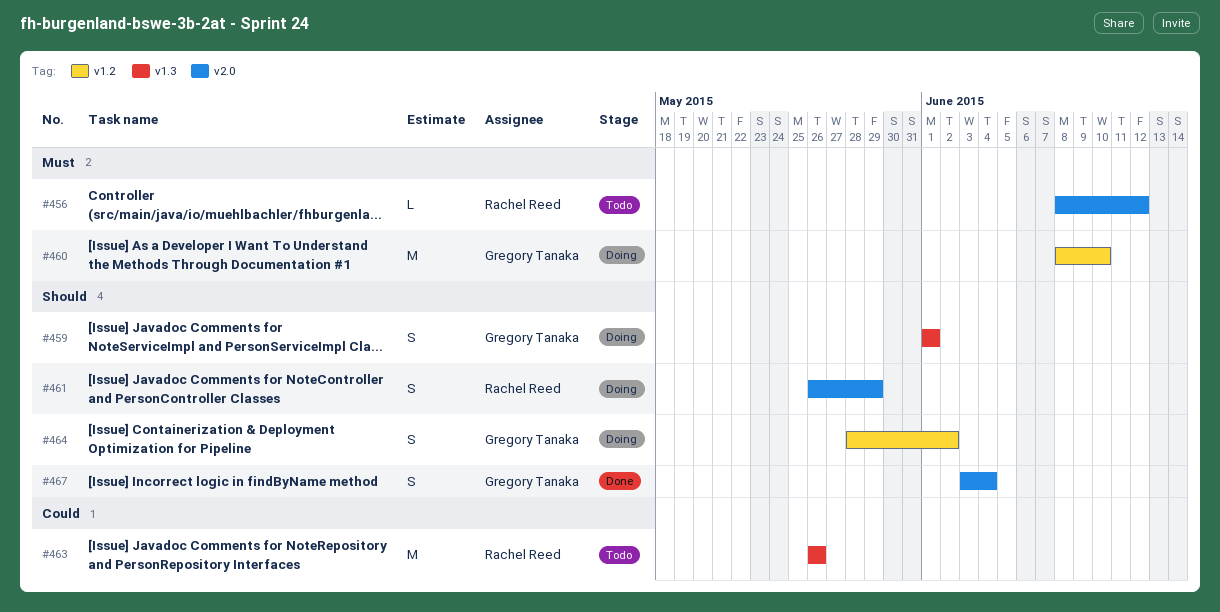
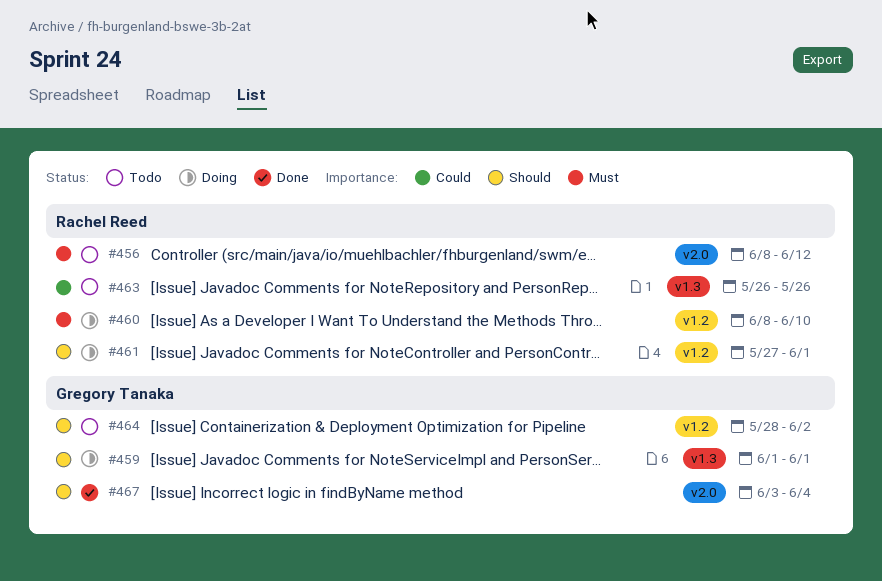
#460, owner: Gregory Tanaka -> Rachel Reed
#461, label: v2.0 -> v1.2
#461, start: May 26 -> May 27
#461, due: May 29 -> Jun 1
#464, status: Doing -> Todo

